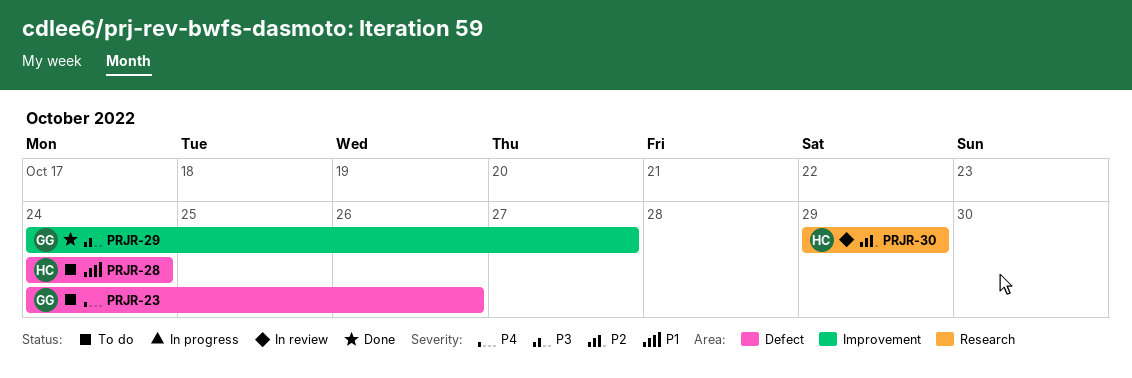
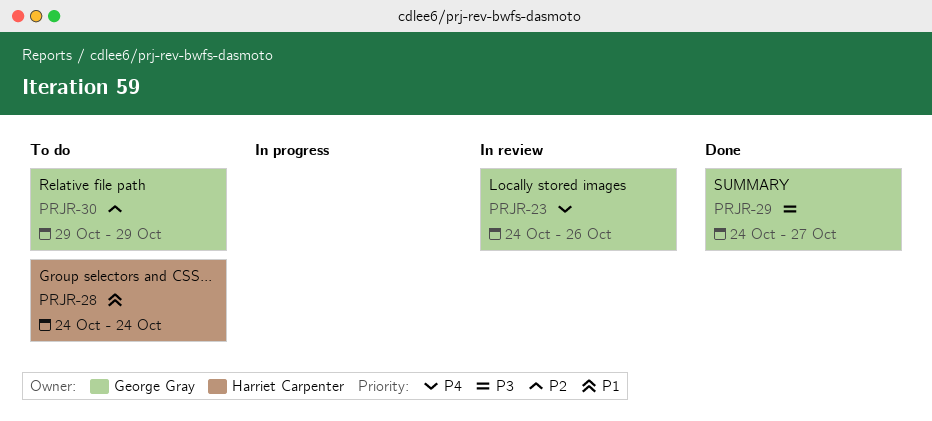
PRJR-23, status: To do -> In review
PRJR-30, status: In review -> To do
PRJR-30, owner: Harriet Carpenter -> George Gray

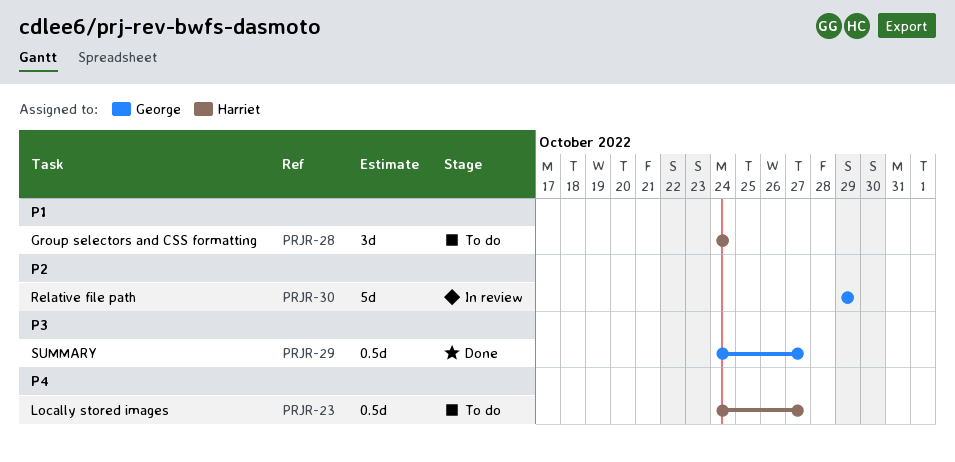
PRJR-23, status: In review -> To do
PRJR-23, owner: George Gray -> Harriet Carpenter
PRJR-23, due: Oct 26 -> Oct 27
PRJR-30, status: To do -> In review

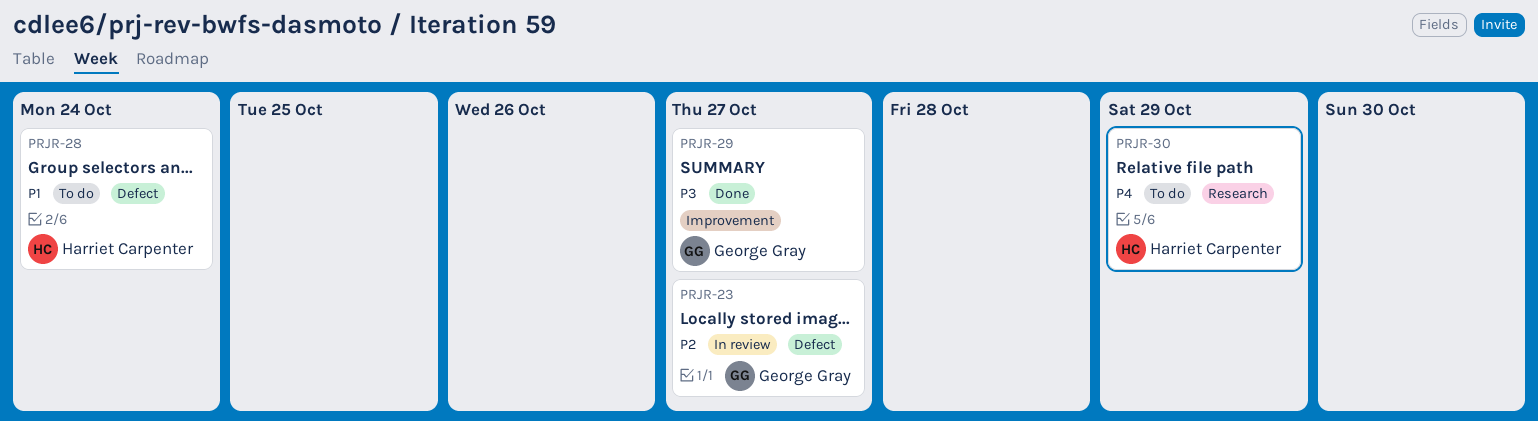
PRJR-23, status: To do -> In review
PRJR-23, owner: Harriet Carpenter -> George Gray
PRJR-23, priority: P4 -> P2
PRJR-30, status: In review -> To do
PRJR-30, owner: George Gray -> Harriet Carpenter
PRJR-30, priority: P2 -> P4

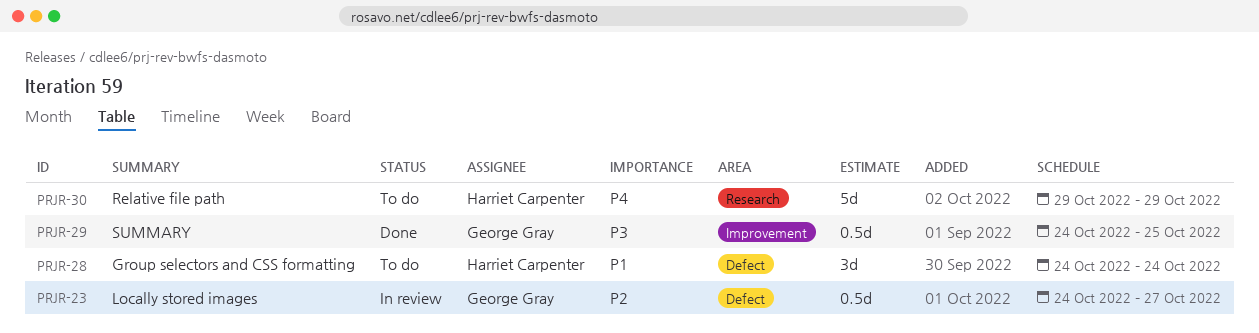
PRJR-29, due: Oct 27 -> Oct 25

